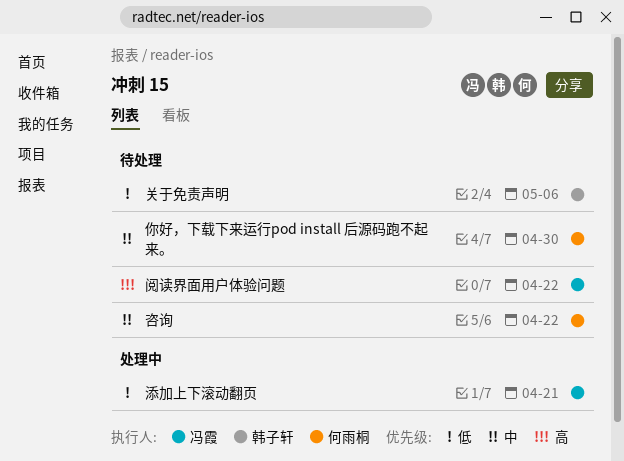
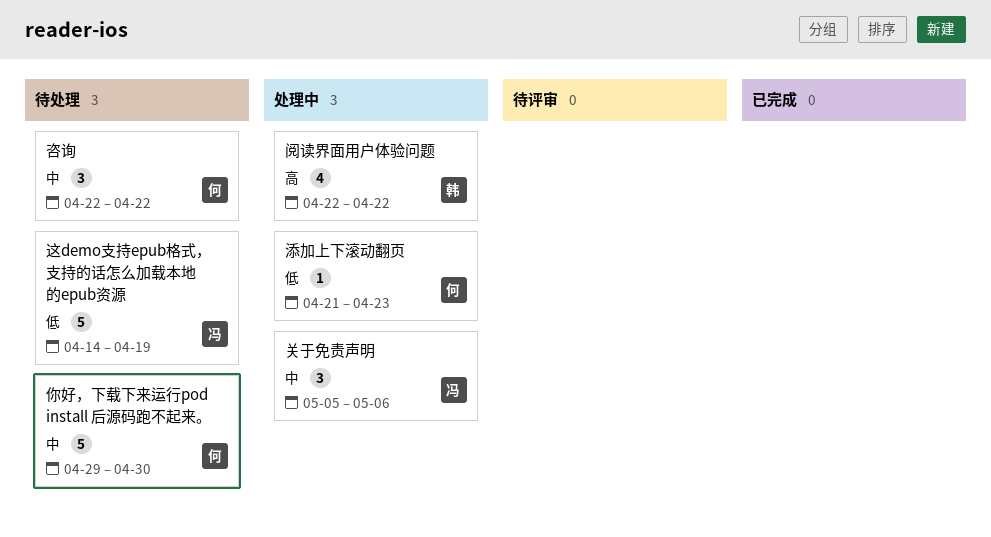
关于免责声明, status: 待处理 -> 处理中
关于免责声明, owner: 韩子轩 -> 冯霞
关于免责声明, priority: 低 -> 中
添加上下滚动翻页, owner: 冯霞 -> 何雨桐
添加上下滚动翻页, due: Apr 21 -> Apr 23
这demo支持epub格式，支持的话怎么加载本地的epub资源: none -> present
阅读界面用户体验问题, status: 待处理 -> 处理中
阅读界面用户体验问题, owner: 冯霞 -> 韩子轩

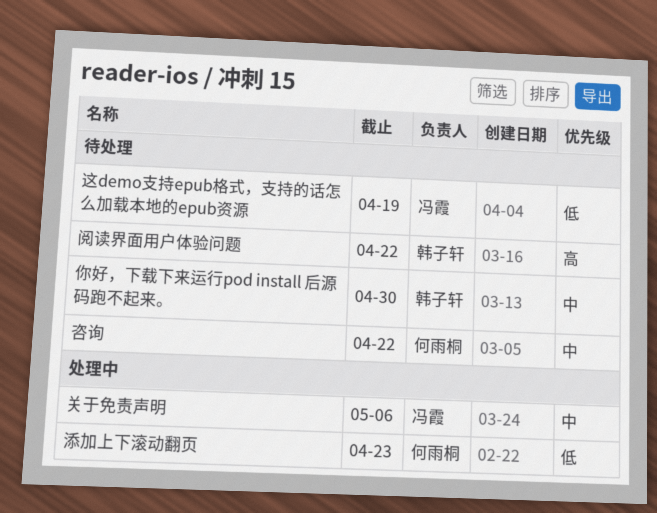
你好，下载下来运行pod install 后源码跑不起来。, owner: 何雨桐 -> 韩子轩
阅读界面用户体验问题, status: 处理中 -> 待处理

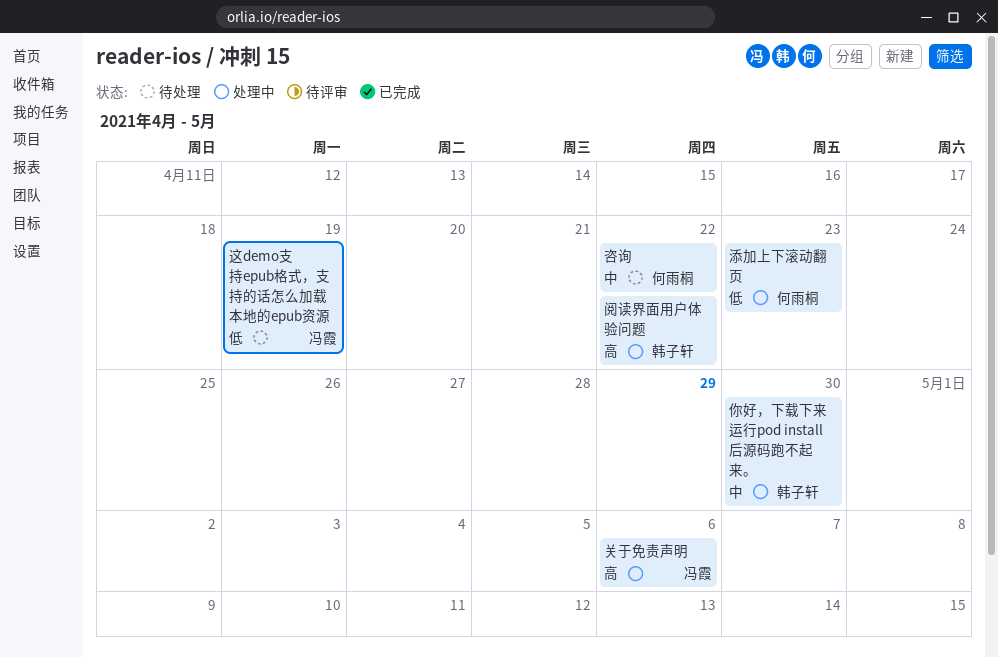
你好，下载下来运行pod install 后源码跑不起来。, status: 待处理 -> 处理中
关于免责声明, priority: 中 -> 高
阅读界面用户体验问题, status: 待处理 -> 处理中

